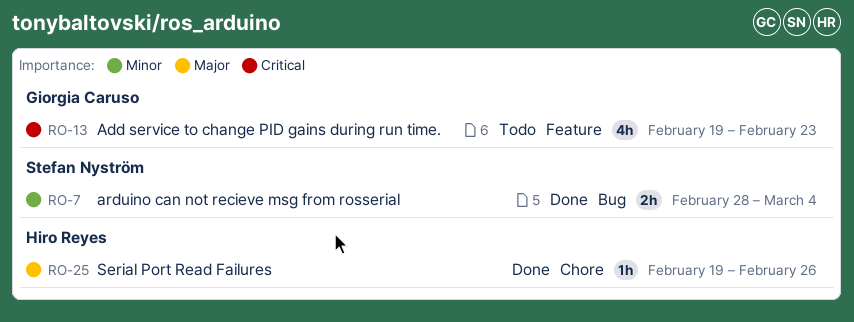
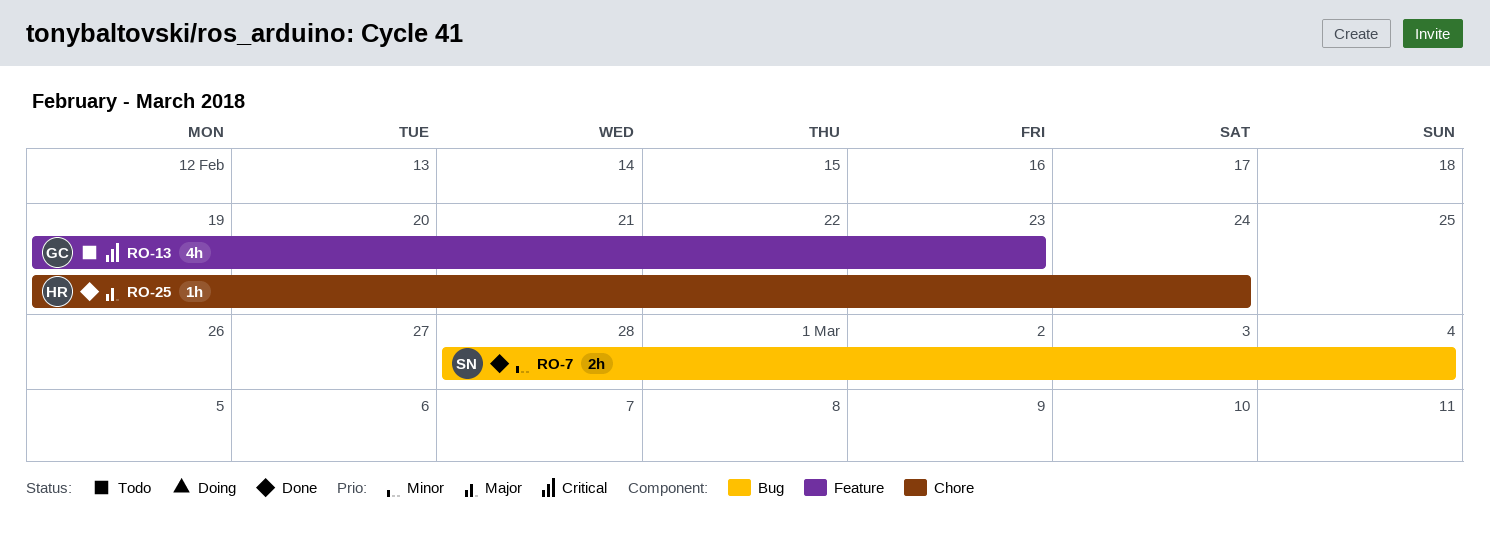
RO-25, due: Feb 26 -> Feb 24

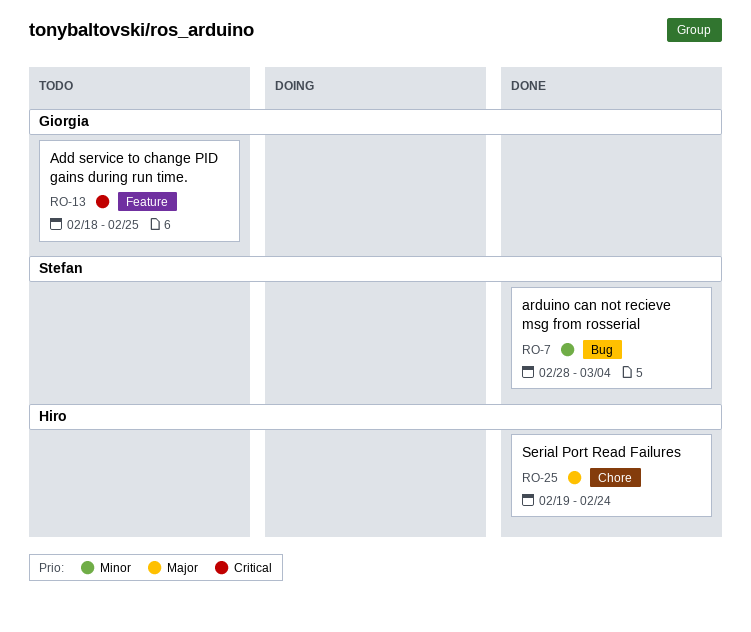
RO-13, start: Feb 19 -> Feb 18
RO-13, due: Feb 23 -> Feb 25

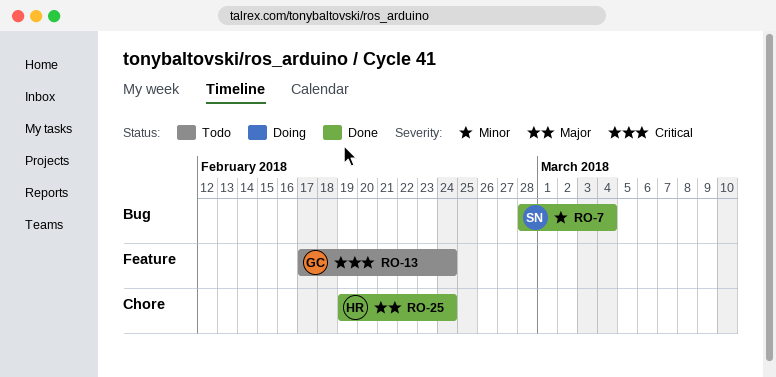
RO-13, start: Feb 18 -> Feb 17
RO-13, due: Feb 25 -> Feb 24

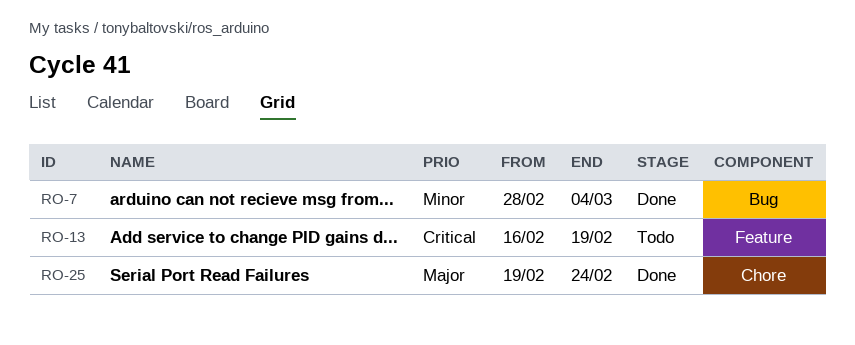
RO-13, start: Feb 17 -> Feb 16
RO-13, due: Feb 24 -> Feb 19

